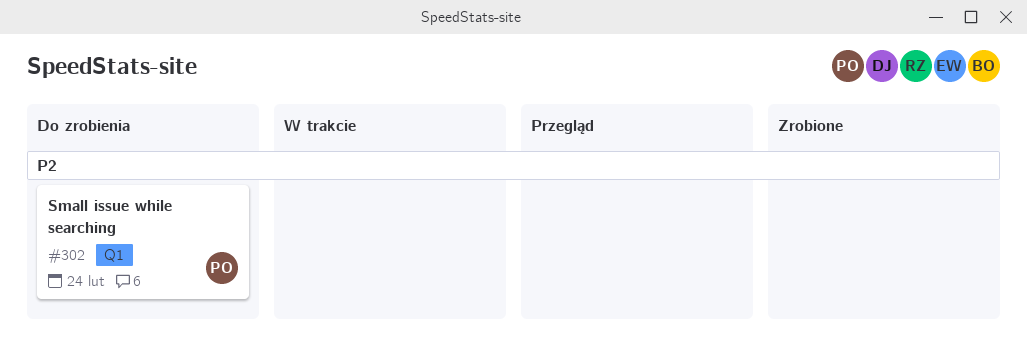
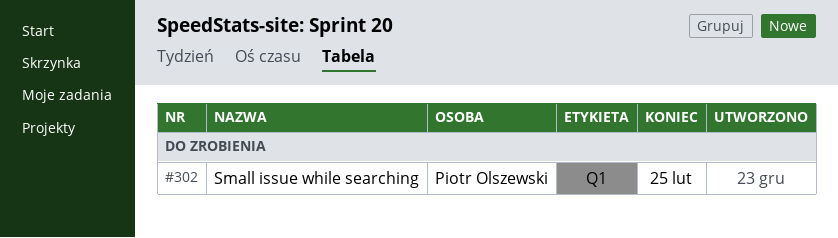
#302, due: Feb 24 -> Feb 25

